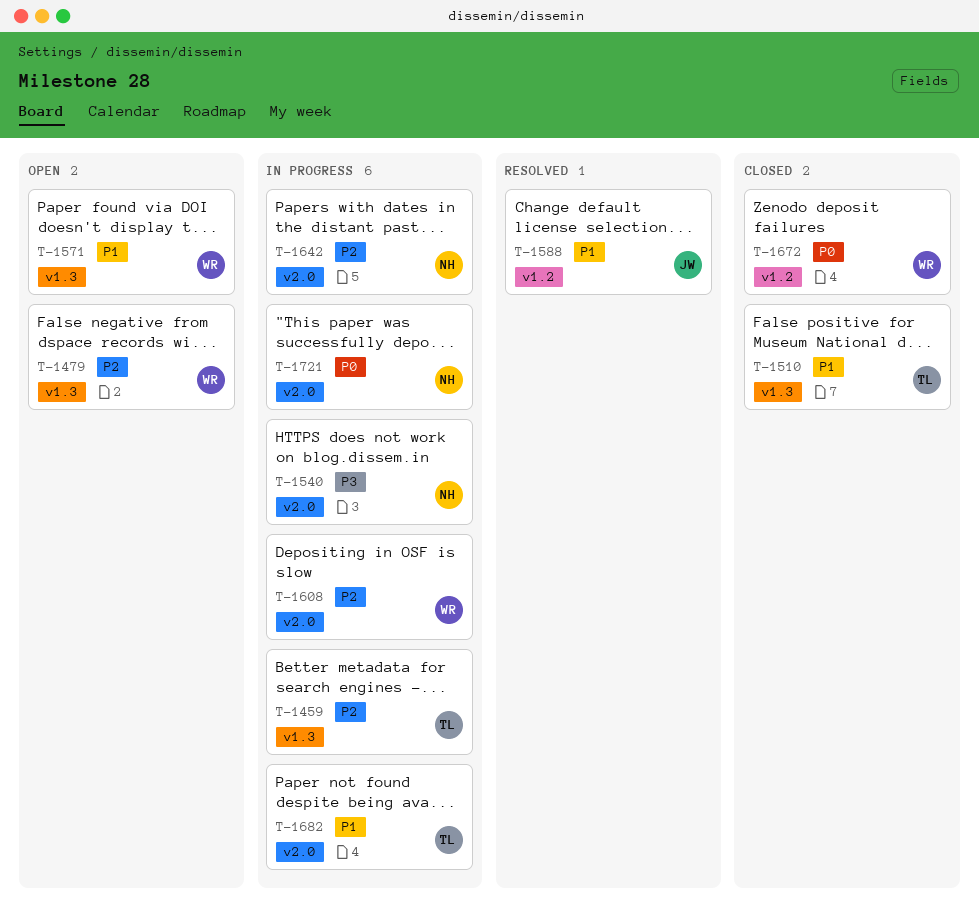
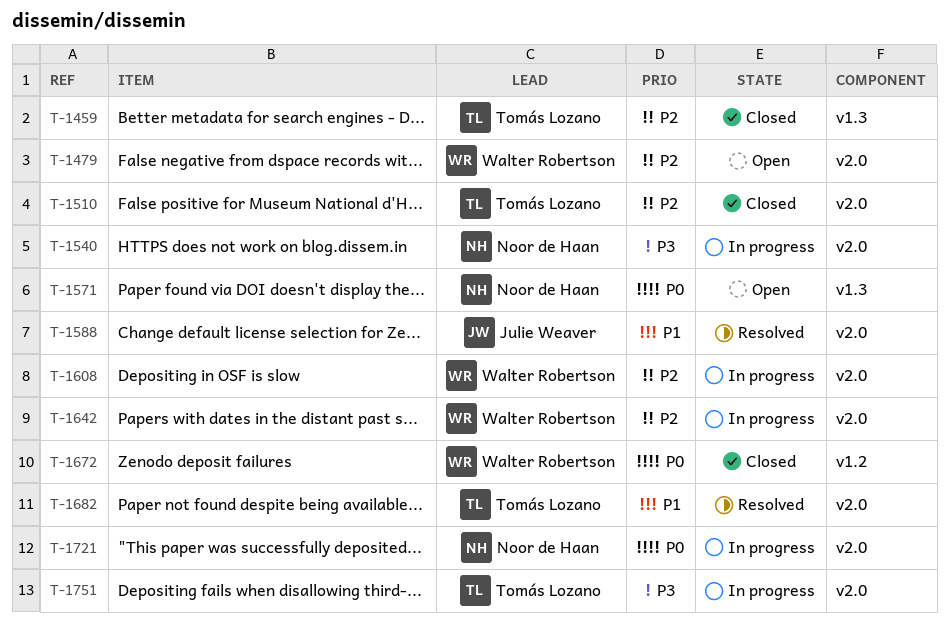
T-1459, status: In progress -> Closed
T-1479, label: v1.3 -> v2.0
T-1510, priority: P1 -> P2
T-1510, label: v1.3 -> v2.0
T-1571, owner: Walter Robertson -> Noor de Haan
T-1571, priority: P1 -> P0
T-1588, label: v1.2 -> v2.0
T-1642, owner: Noor de Haan -> Walter Robertson
T-1682, status: In progress -> Resolved
T-1751: none -> present

